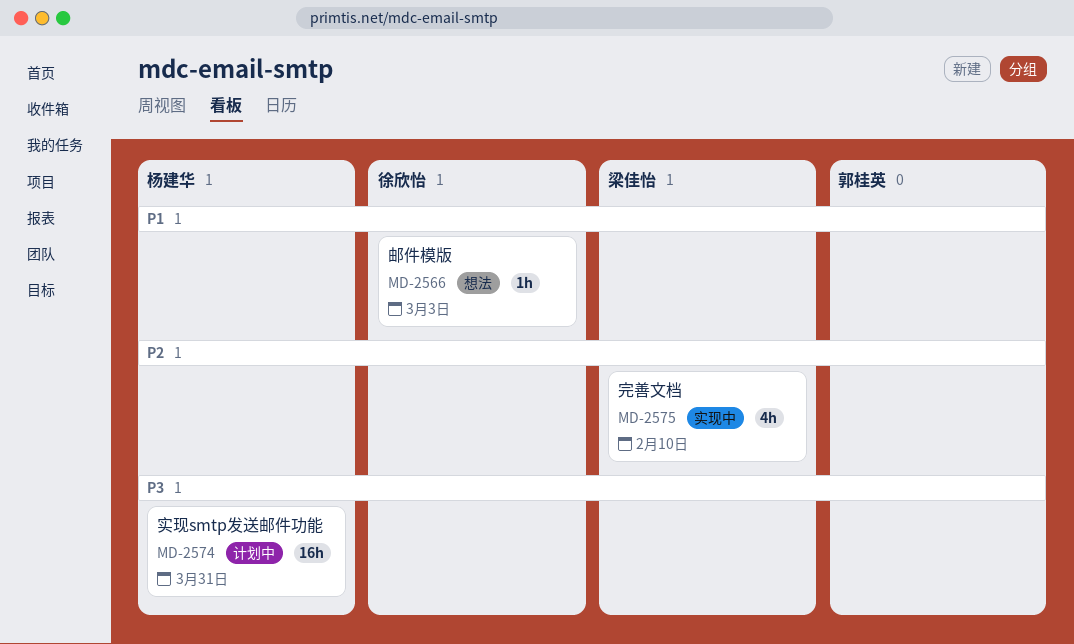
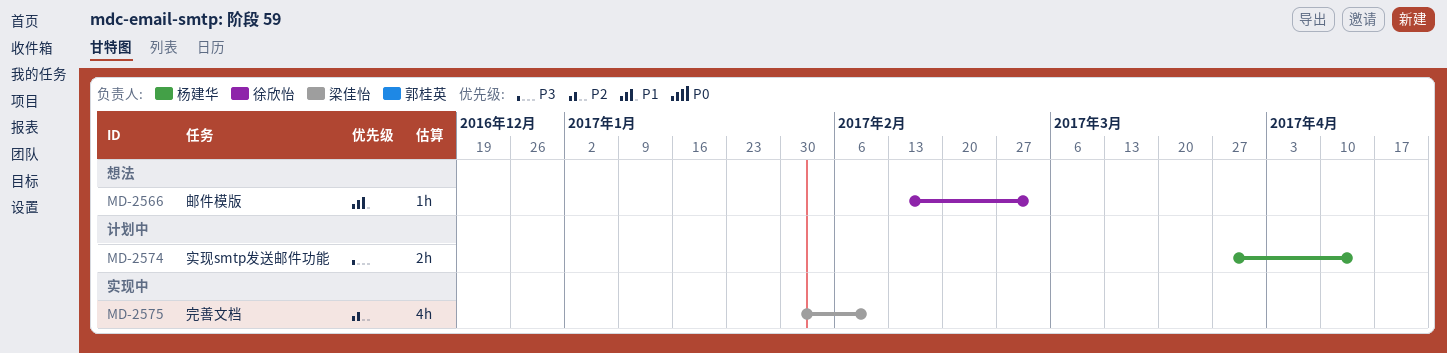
MD-2574, estimate: 16h -> 2h
MD-2574, due: Mar 31 -> Apr 14

